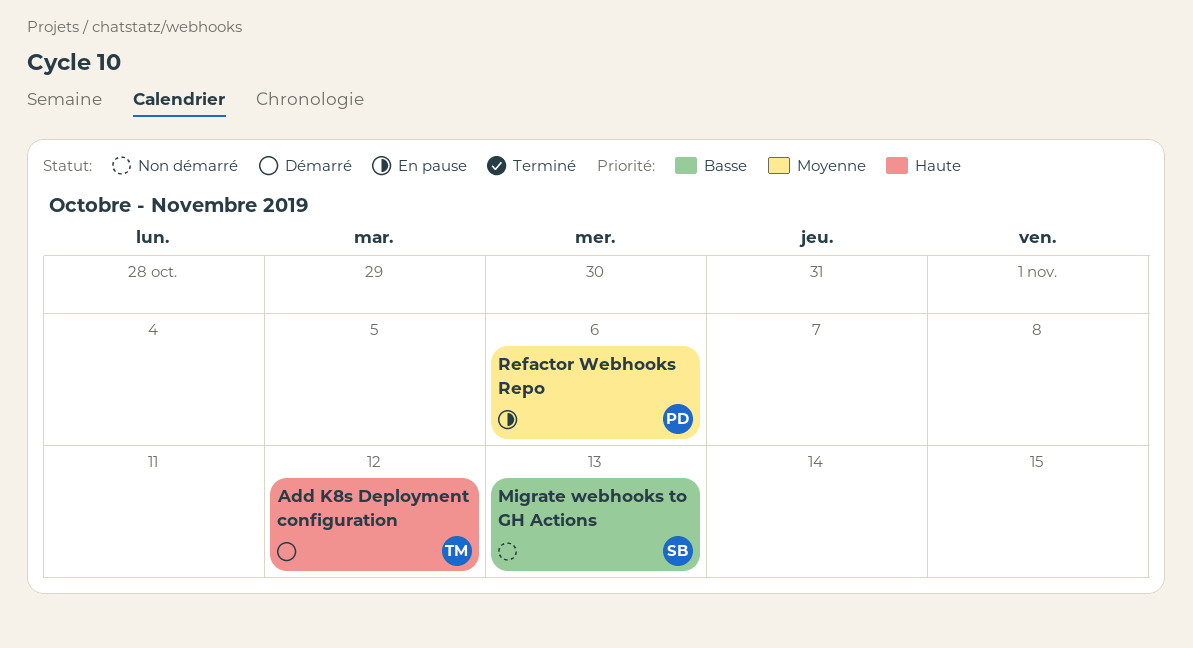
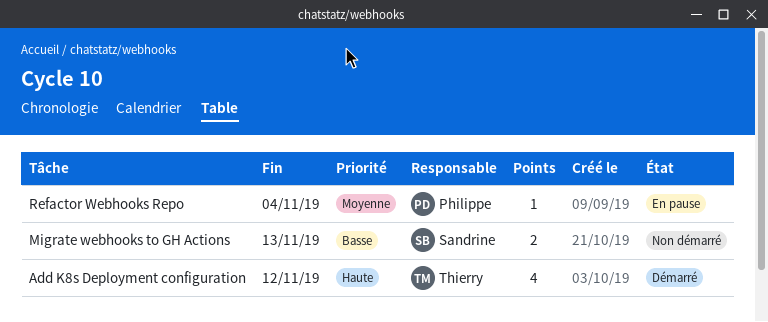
Refactor Webhooks Repo, due: Nov 6 -> Nov 4

